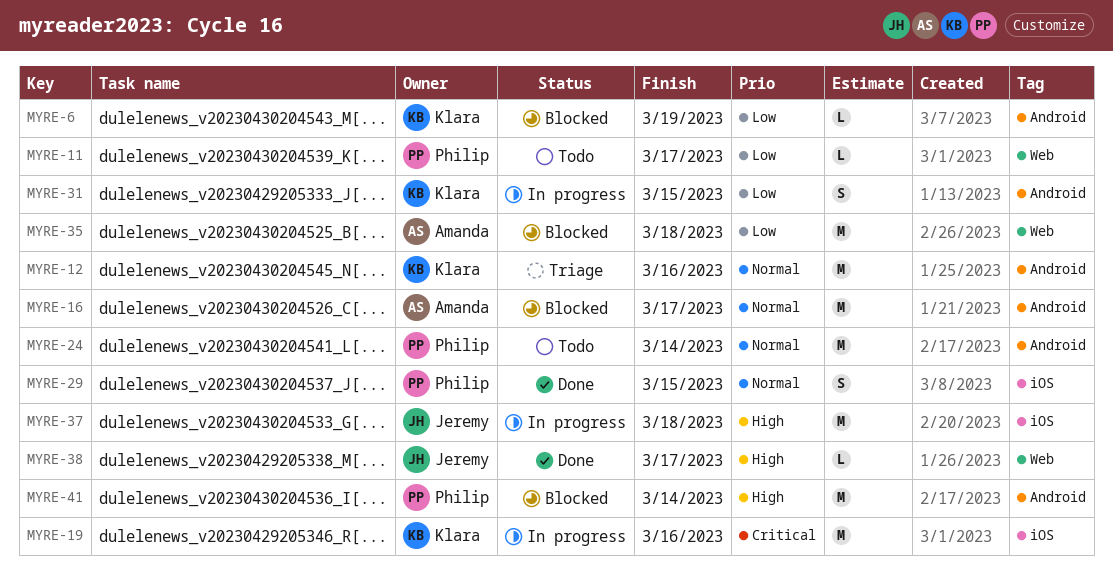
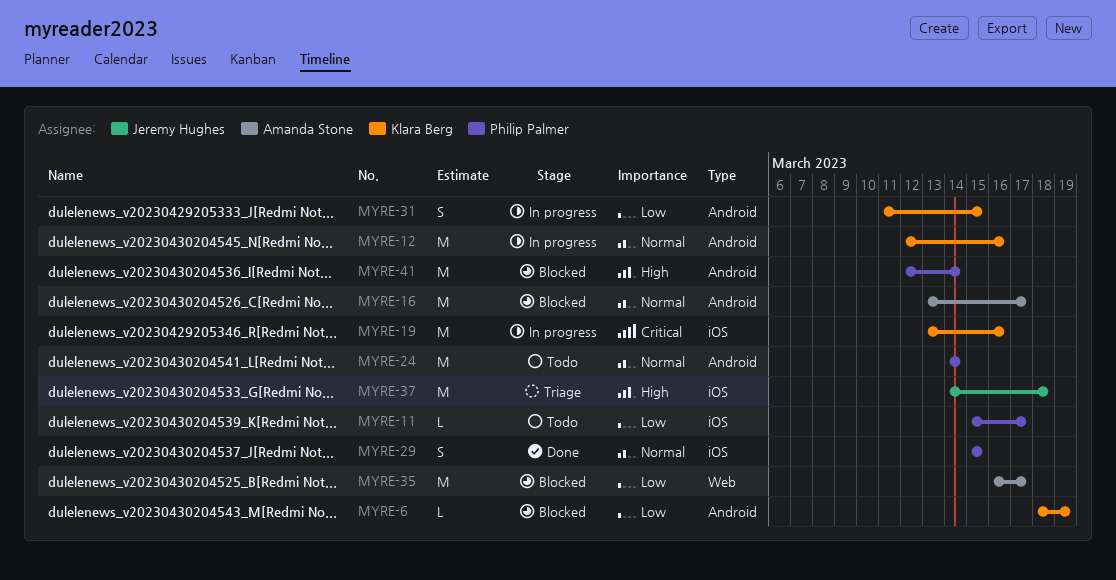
MYRE-11, label: Web -> iOS
MYRE-12, status: Triage -> In progress
MYRE-35, due: Mar 18 -> Mar 17
MYRE-37, status: In progress -> Triage
MYRE-38: present -> none

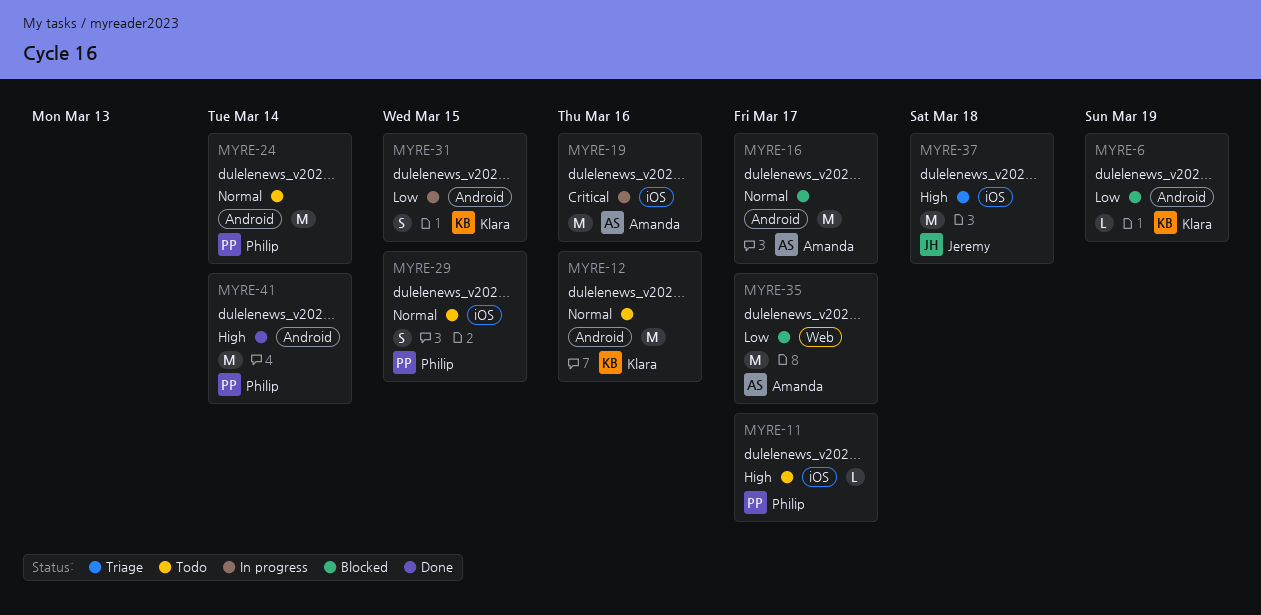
MYRE-11, priority: Low -> High
MYRE-12, status: In progress -> Todo
MYRE-19, owner: Klara Berg -> Amanda Stone
MYRE-29, status: Done -> Todo
MYRE-41, status: Blocked -> Done

